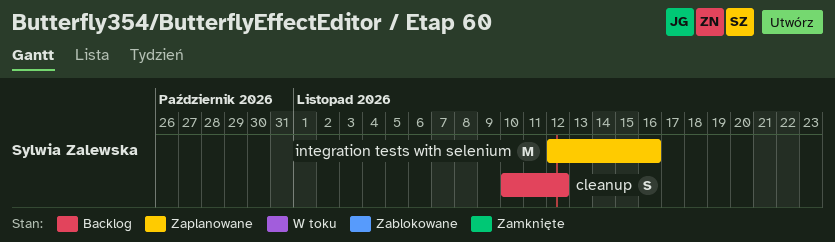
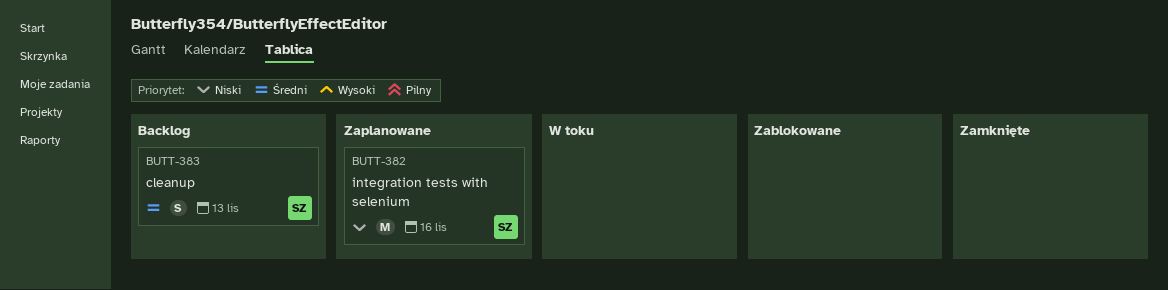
cleanup, due: Nov 12 -> Nov 13

